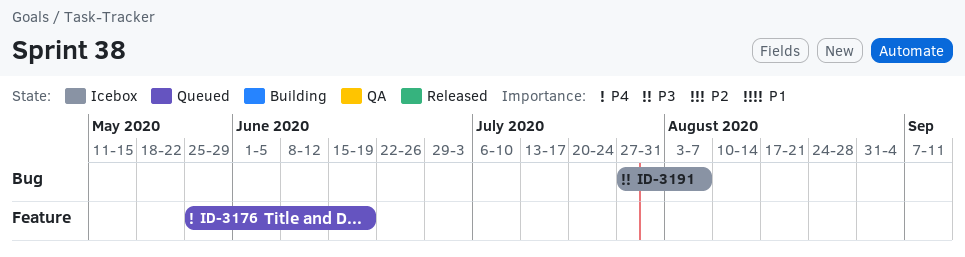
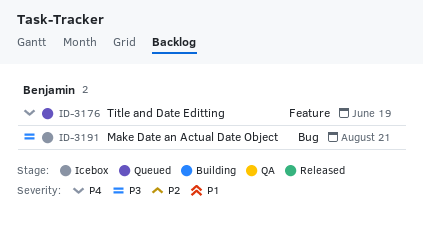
ID-3191, due: Aug 7 -> Aug 21

